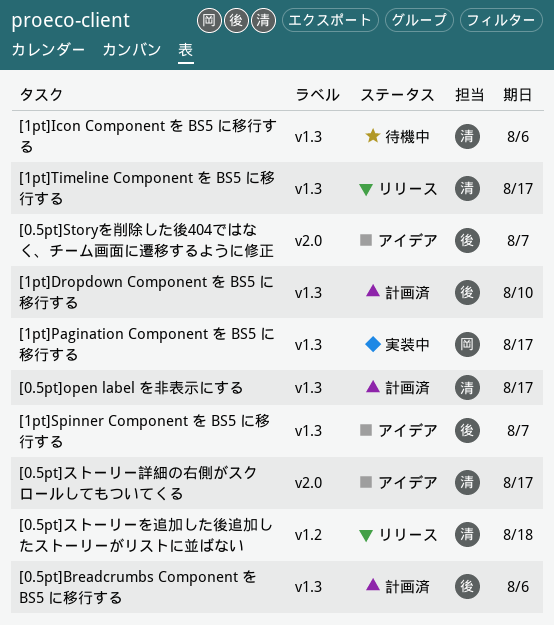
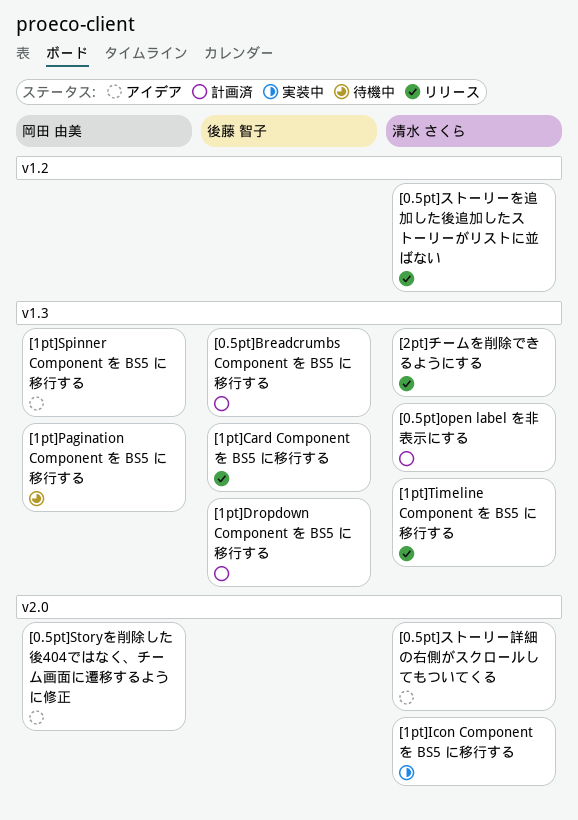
[0.5pt]Storyを削除した後404ではなく、チーム画面に遷移するように修正, owner: 後藤 智子 -> 岡田 由美
[1pt]Card Component を BS5 に移行する: none -> present
[1pt]Icon Component を BS5 に移行する, status: 待機中 -> 実装中
[1pt]Icon Component を BS5 に移行する, label: v1.3 -> v2.0
[1pt]Pagination Component を BS5 に移行する, status: 実装中 -> 待機中
[1pt]Spinner Component を BS5 に移行する, owner: 後藤 智子 -> 岡田 由美
[2pt]チームを削除できるようにする: none -> present

